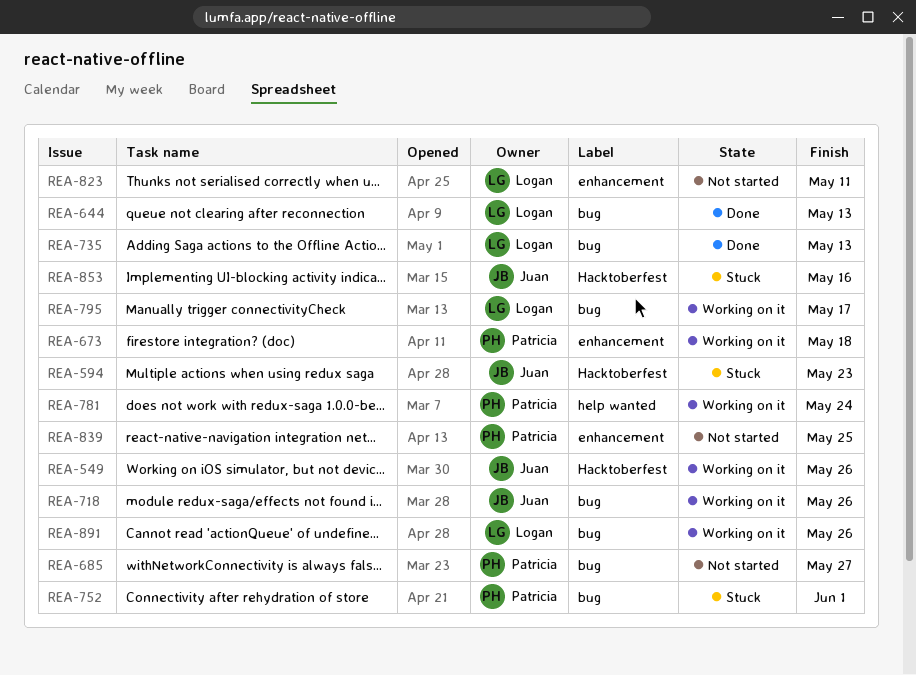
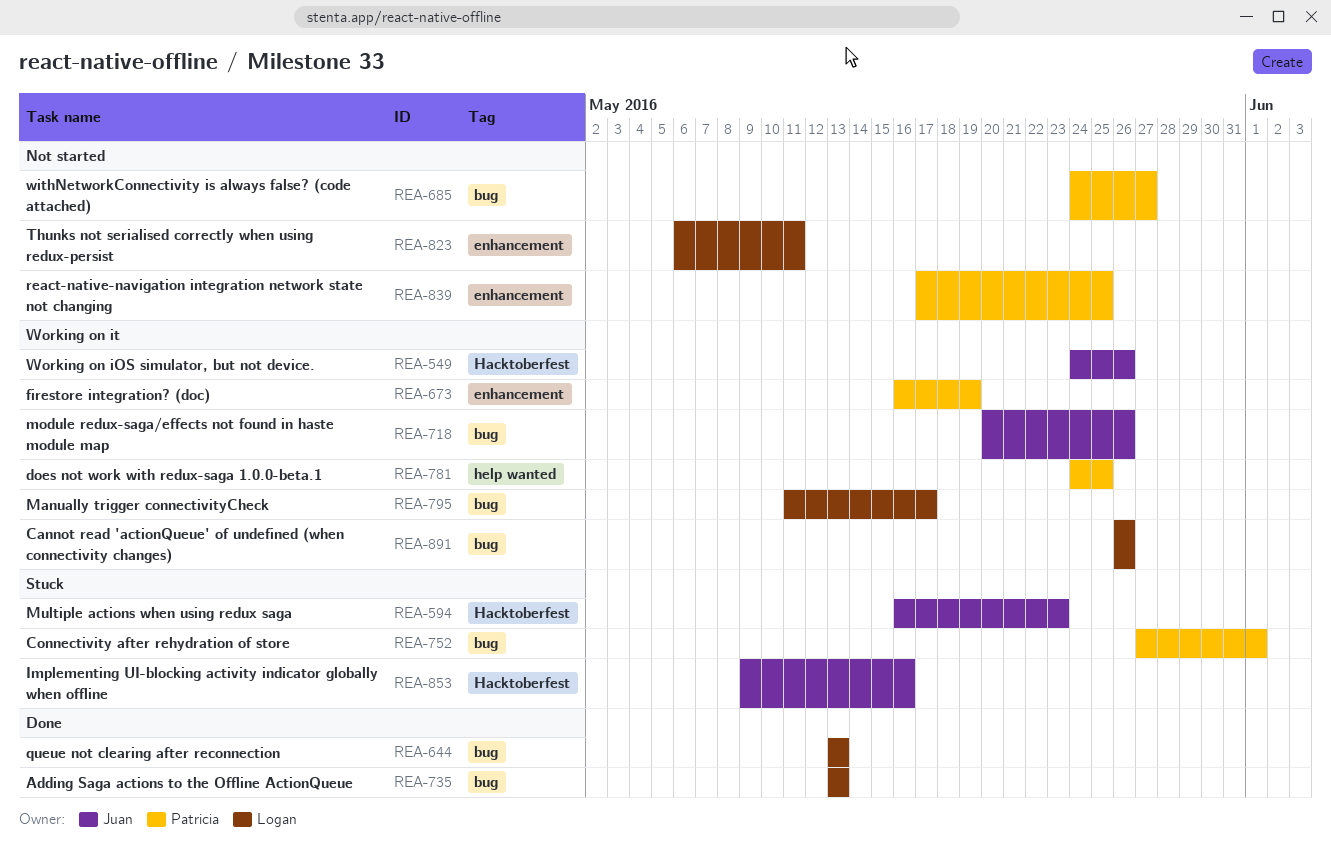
REA-673, due: May 18 -> May 19
REA-781, due: May 24 -> May 25

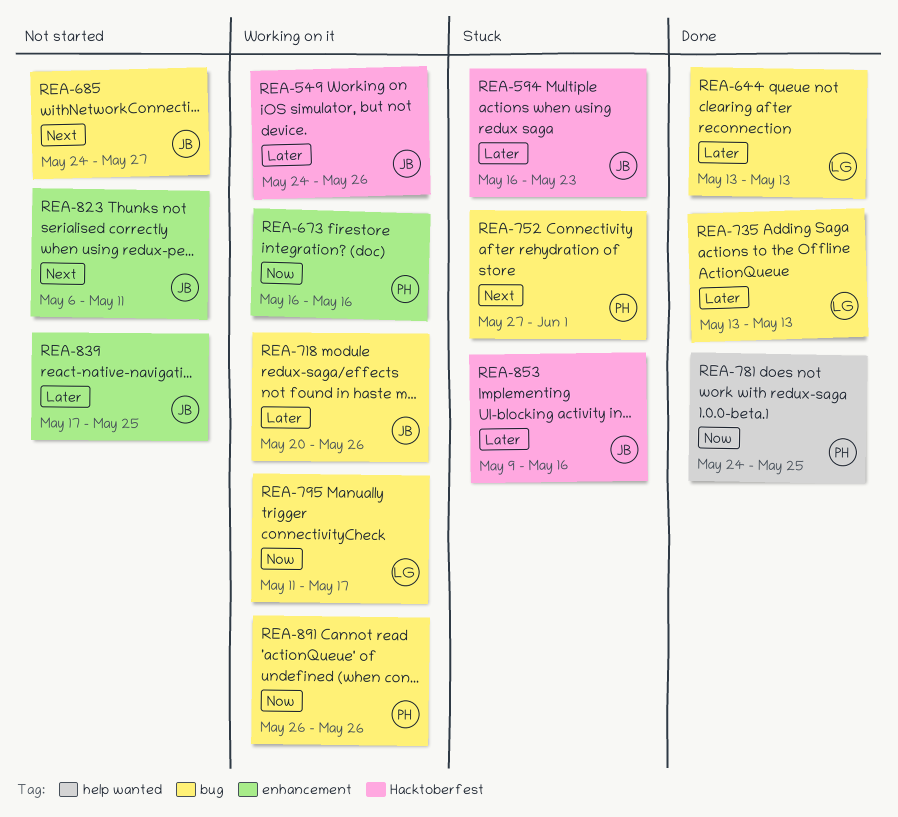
REA-673, due: May 19 -> May 16
REA-685, owner: Patricia -> Juan
REA-781, status: Working on it -> Done
REA-823, owner: Logan -> Juan
REA-839, owner: Patricia -> Juan
REA-891, owner: Logan -> Patricia

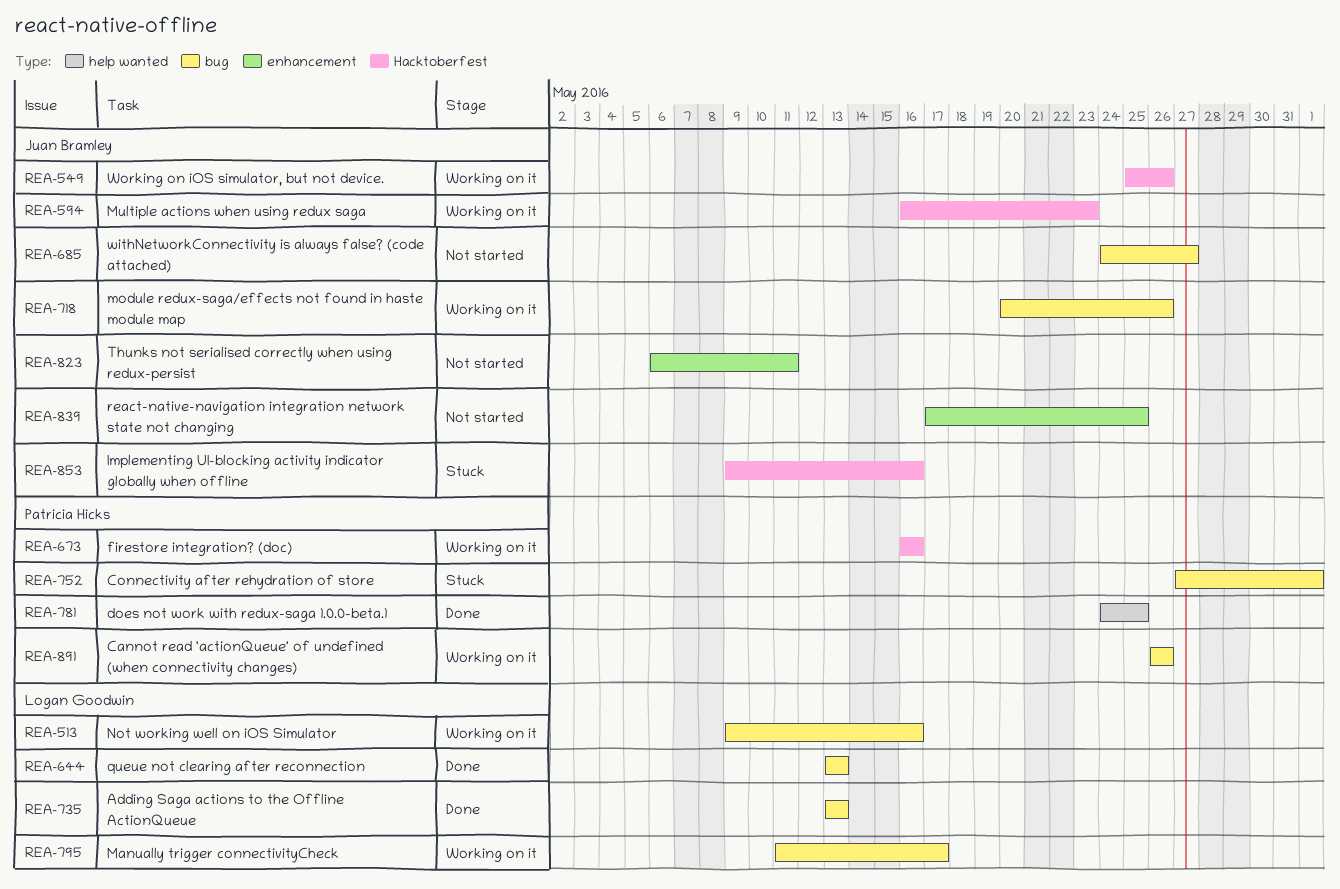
REA-513: none -> present
REA-549, start: May 24 -> May 25
REA-594, status: Stuck -> Working on it
REA-673, label: enhancement -> Hacktoberfest

